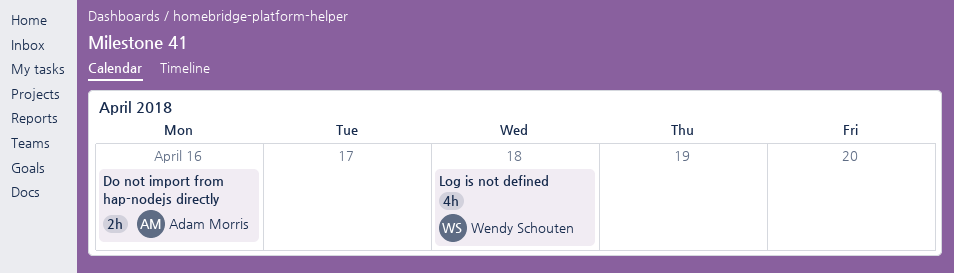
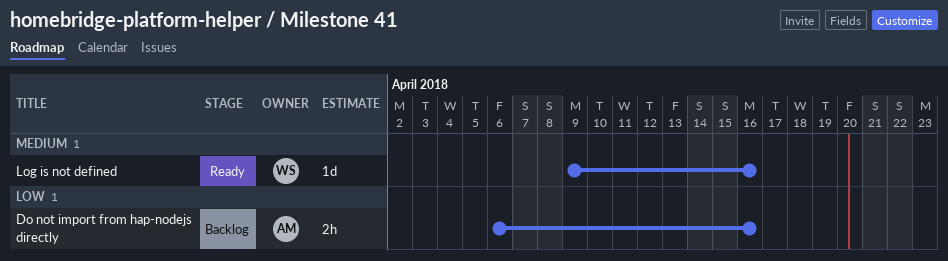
Log is not defined, estimate: 4h -> 1d
Log is not defined, due: Apr 18 -> Apr 16

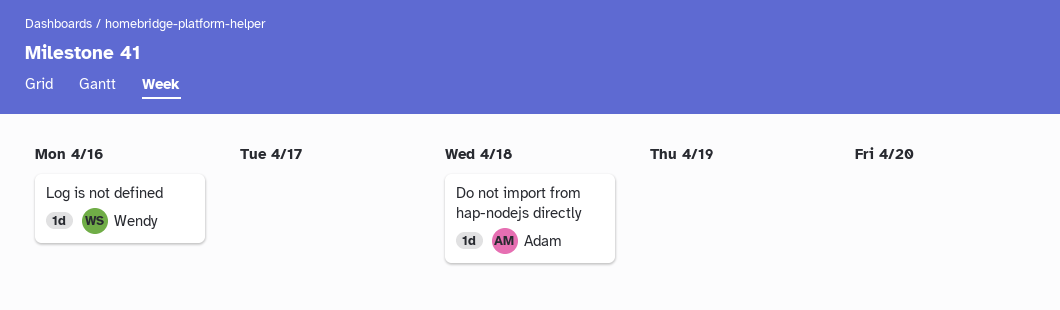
Do not import from hap-nodejs directly, estimate: 2h -> 1d
Do not import from hap-nodejs directly, due: Apr 16 -> Apr 18

